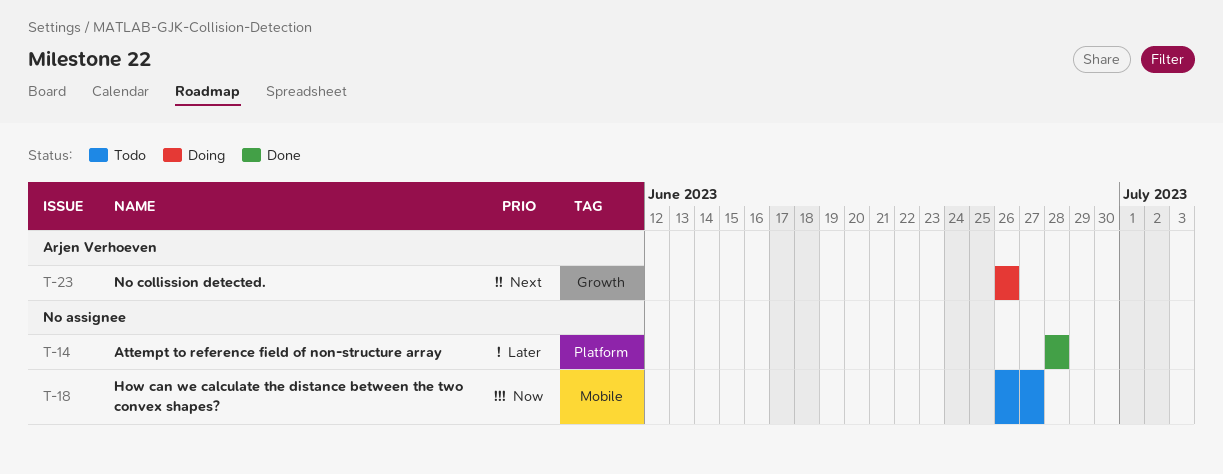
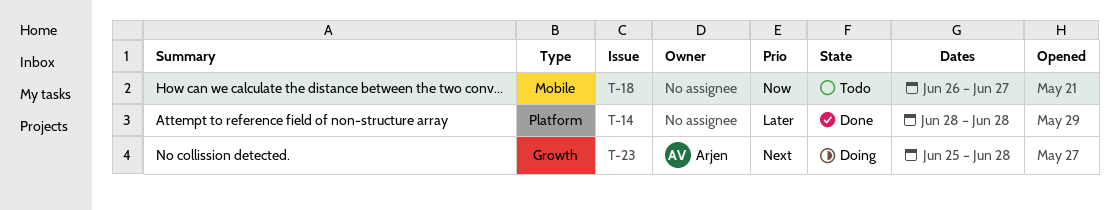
T-23, start: Jun 26 -> Jun 25
T-23, due: Jun 26 -> Jun 28

